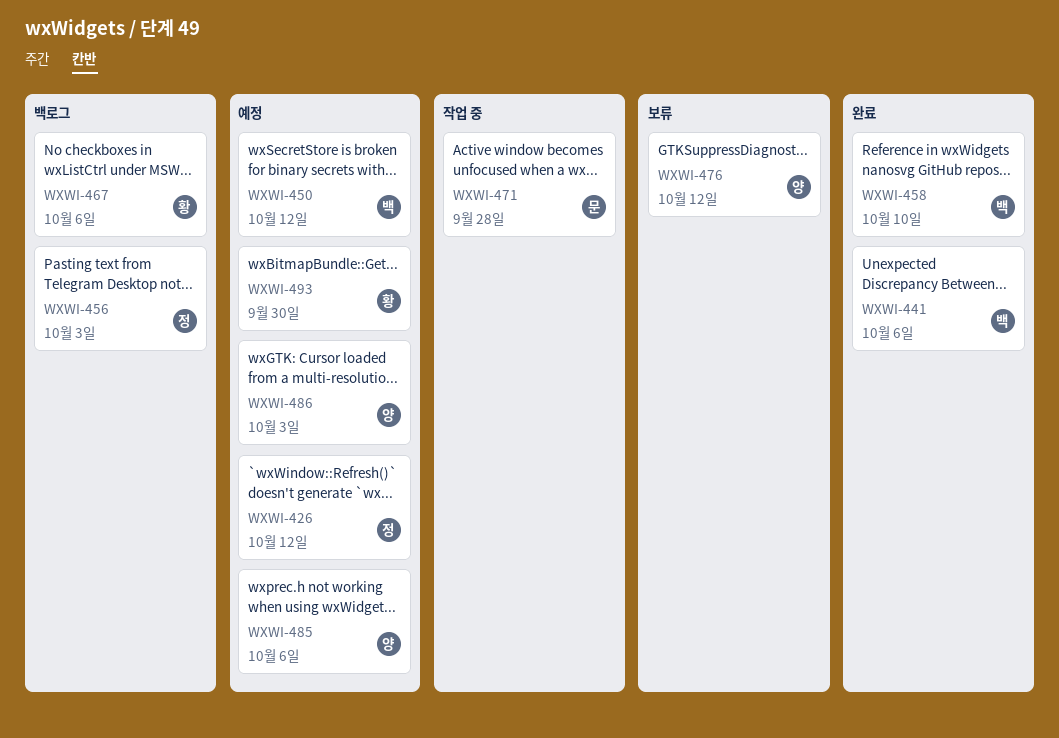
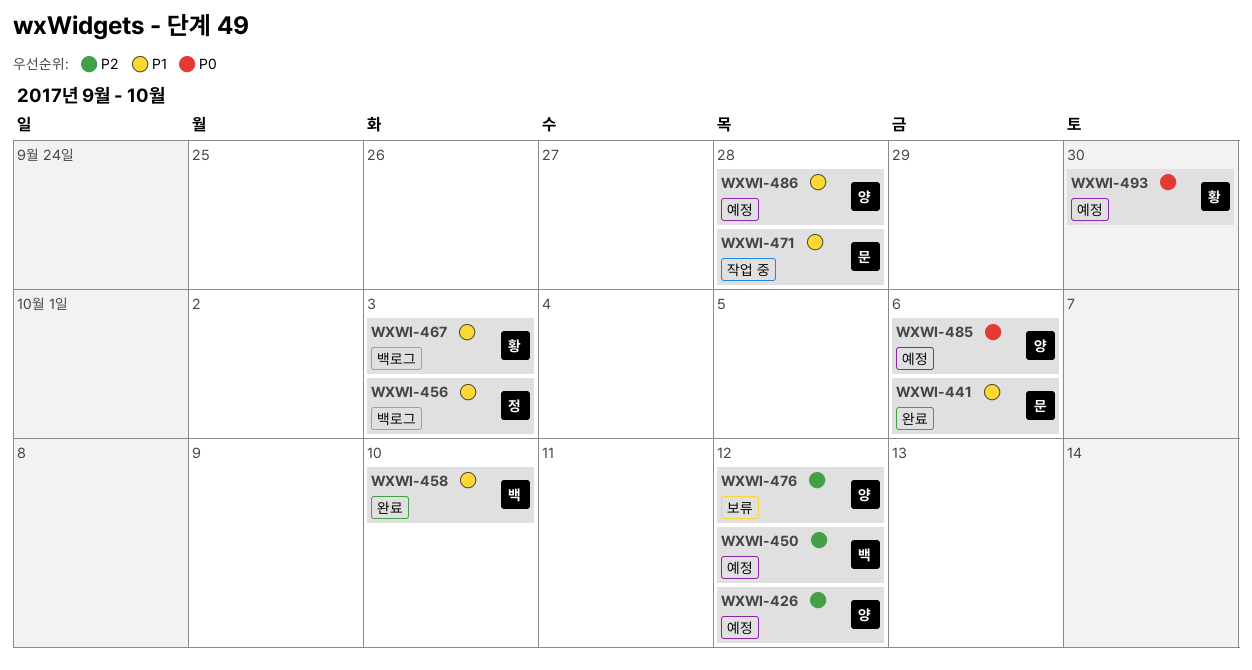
WXWI-426, owner: 정 -> 양
WXWI-441, owner: 백 -> 문
WXWI-467, due: Oct 6 -> Oct 3
WXWI-486, due: Oct 3 -> Sep 28

